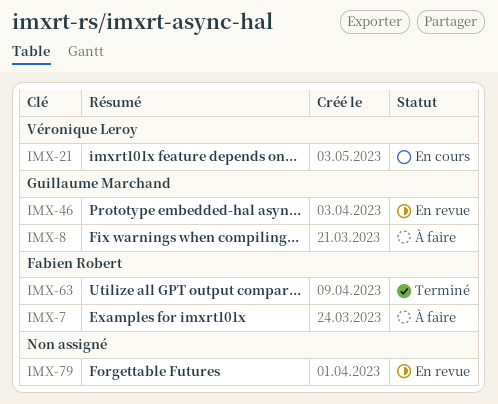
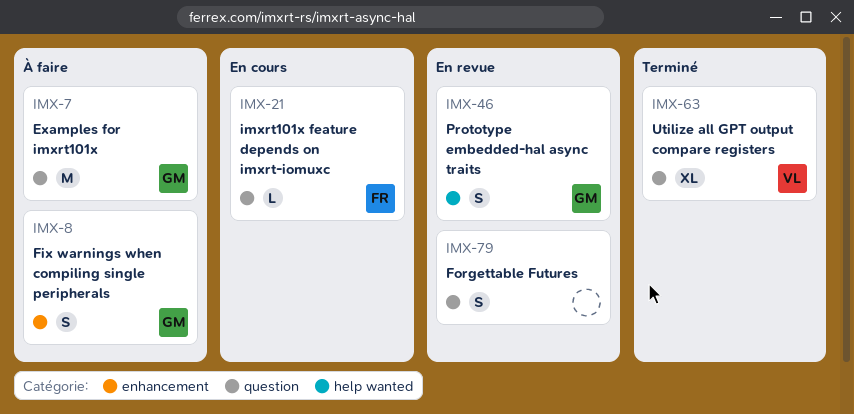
IMX-7, owner: Fabien Robert -> Guillaume Marchand
IMX-21, owner: Véronique Leroy -> Fabien Robert
IMX-63, owner: Fabien Robert -> Véronique Leroy

